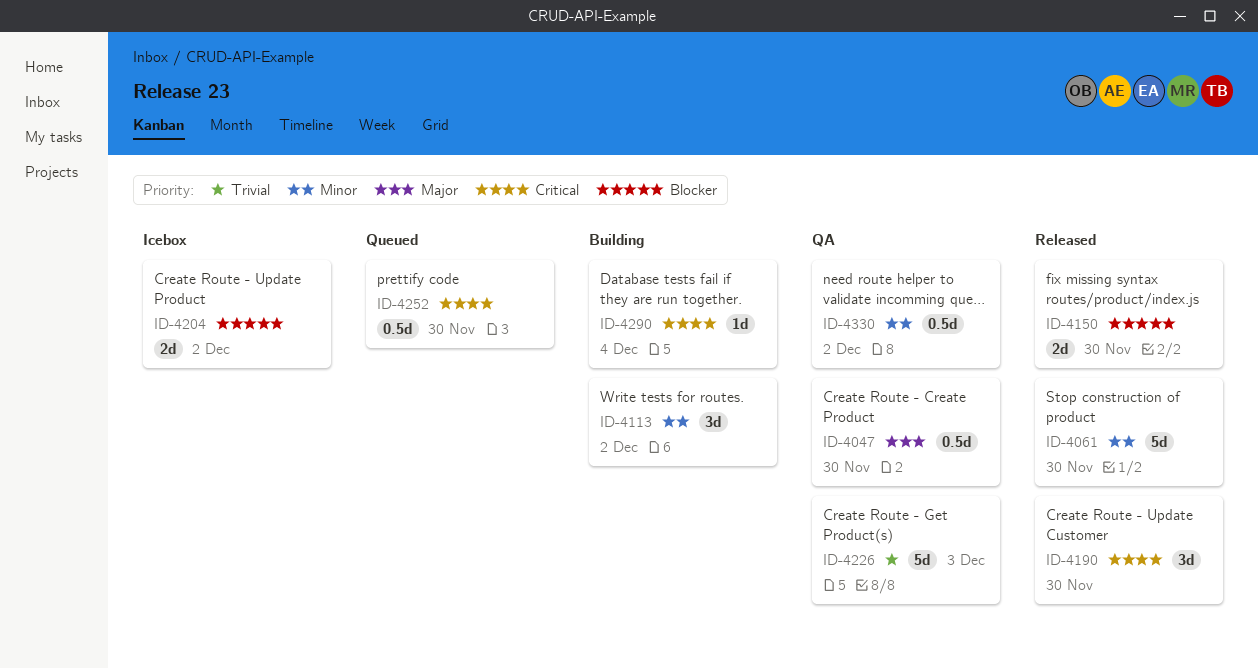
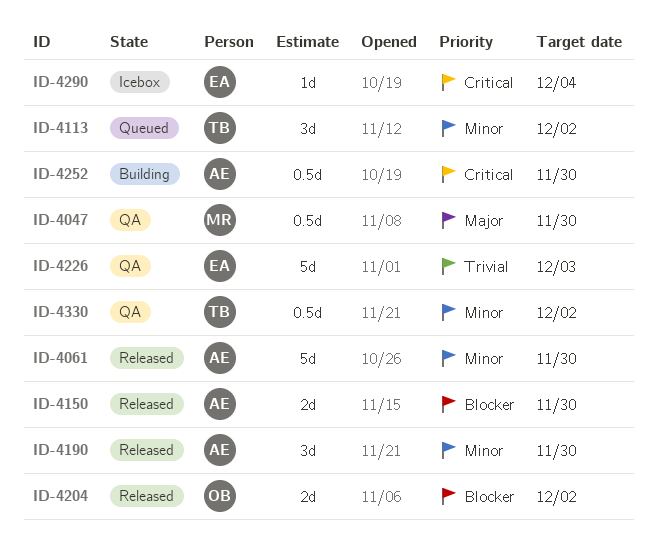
ID-4113, status: Building -> Queued
ID-4190, priority: Critical -> Minor
ID-4204, status: Icebox -> Released
ID-4252, status: Queued -> Building
ID-4290, status: Building -> Icebox

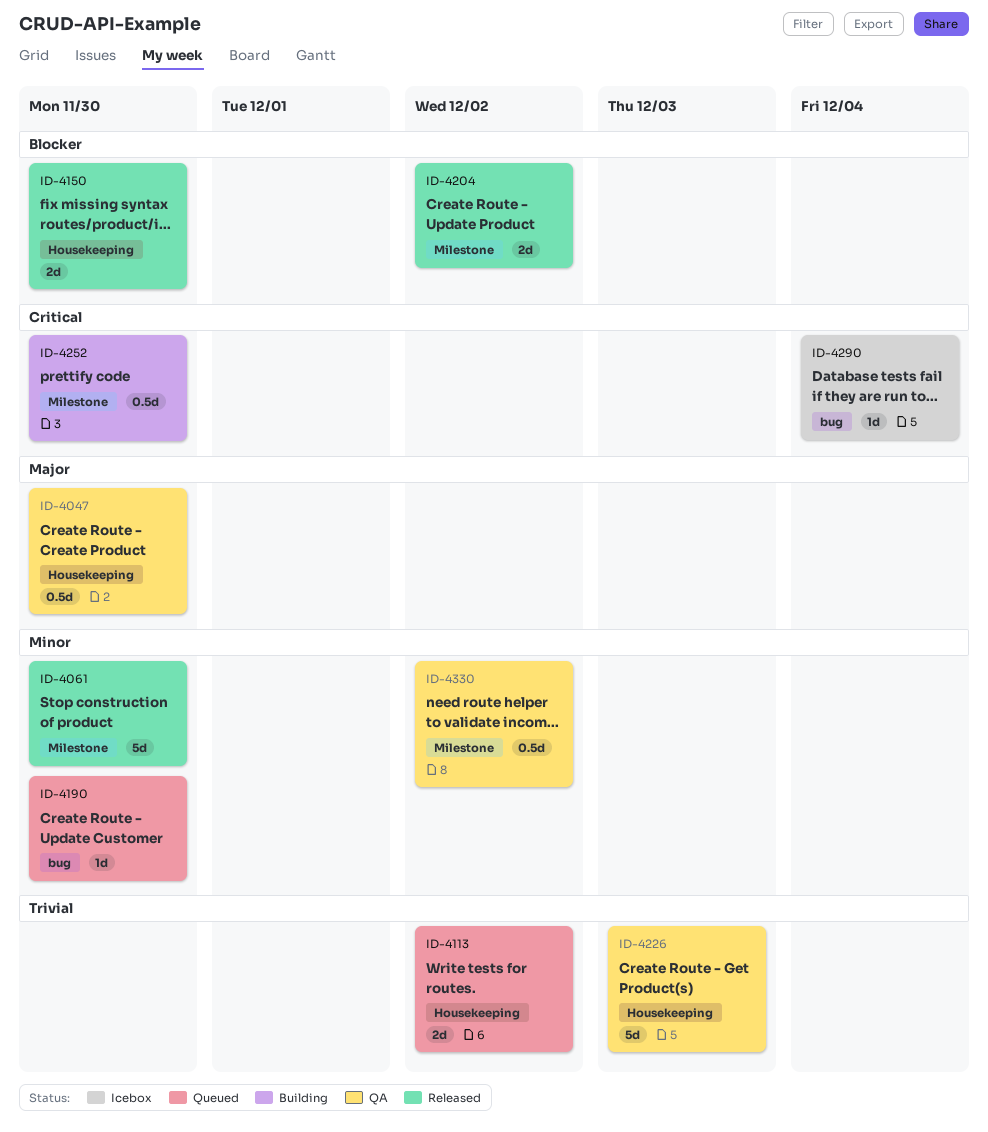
ID-4113, priority: Minor -> Trivial
ID-4113, estimate: 3d -> 2d
ID-4190, status: Released -> Queued
ID-4190, estimate: 3d -> 1d

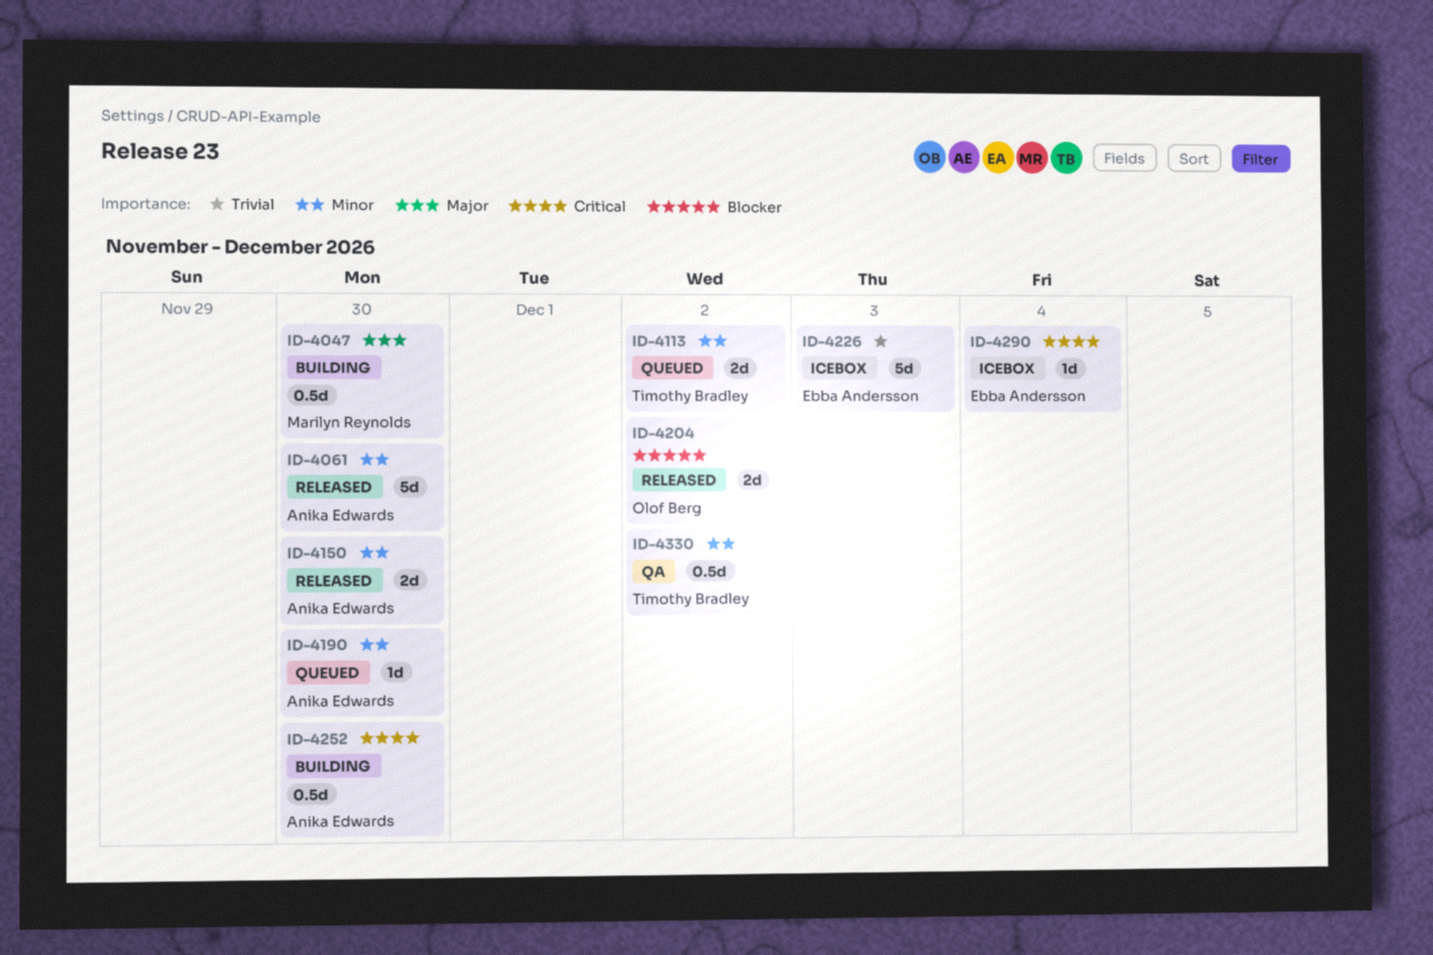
ID-4047, status: QA -> Building
ID-4113, priority: Trivial -> Minor
ID-4150, priority: Blocker -> Minor
ID-4226, status: QA -> Icebox

